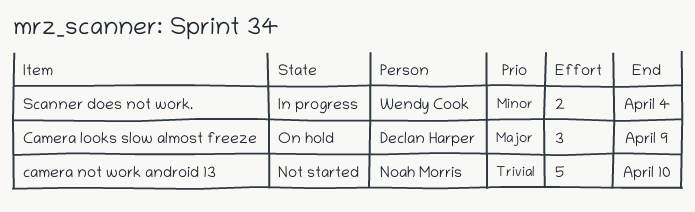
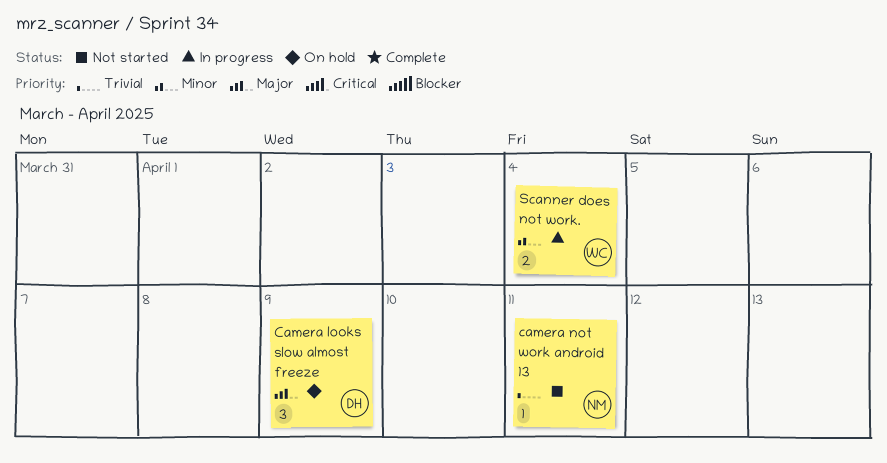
camera not work android 13, estimate: 5 -> 1
camera not work android 13, due: Apr 10 -> Apr 11

